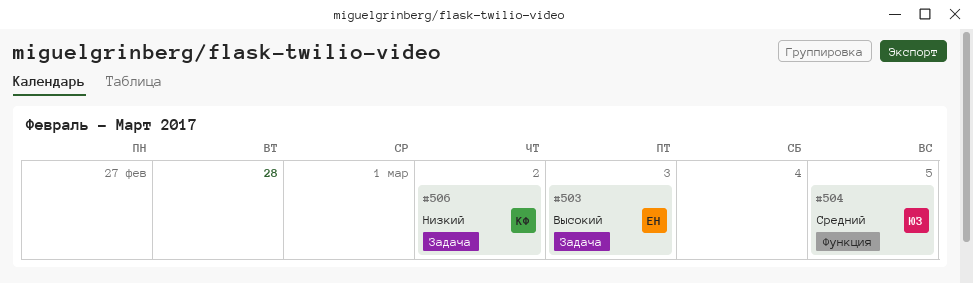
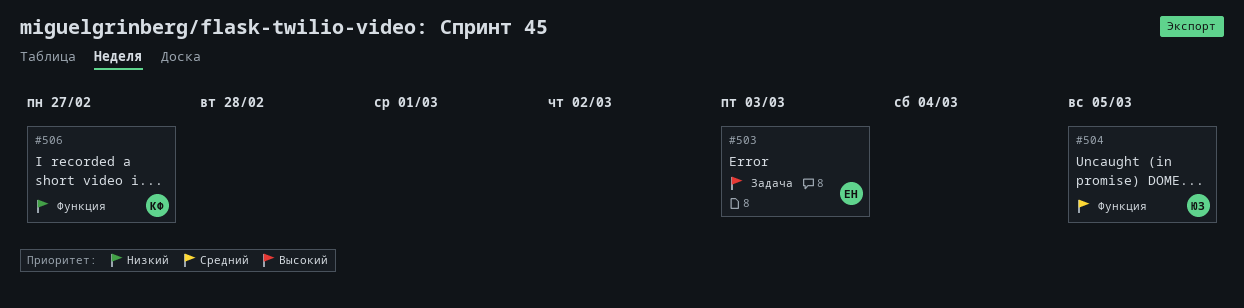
#506, label: Задача -> Функция
#506, due: Mar 2 -> Feb 27

